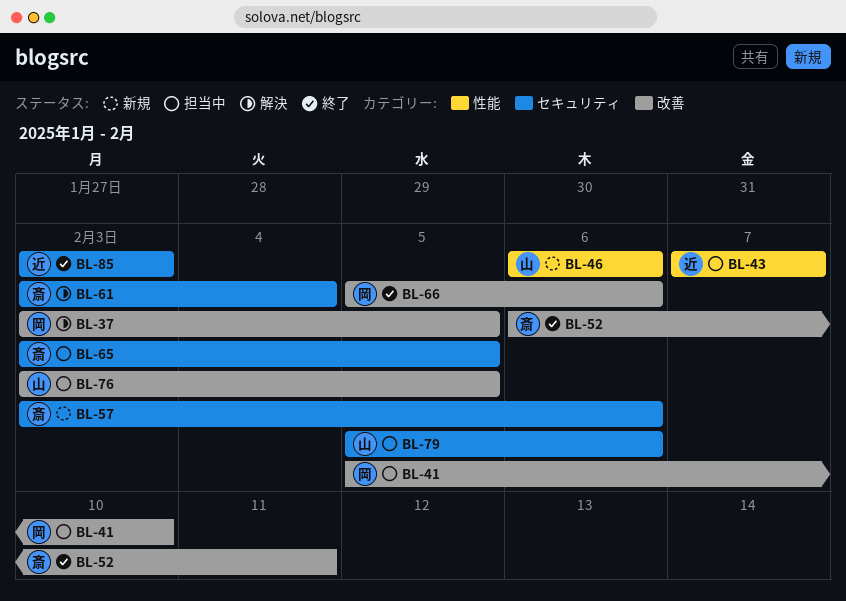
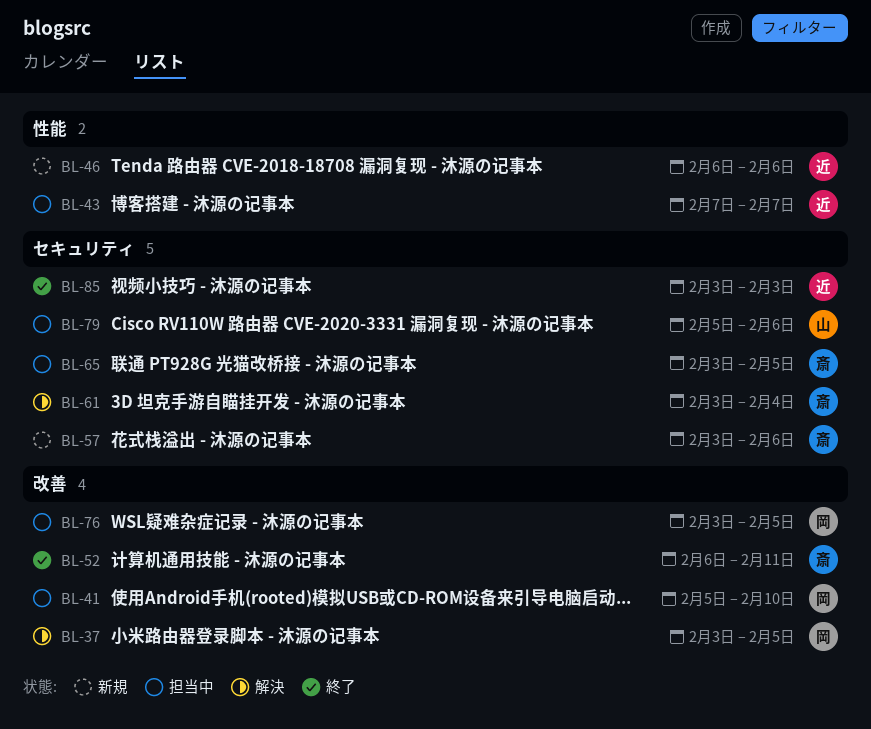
BL-46, owner: 山 -> 近
BL-66: present -> none
BL-76, owner: 山 -> 岡

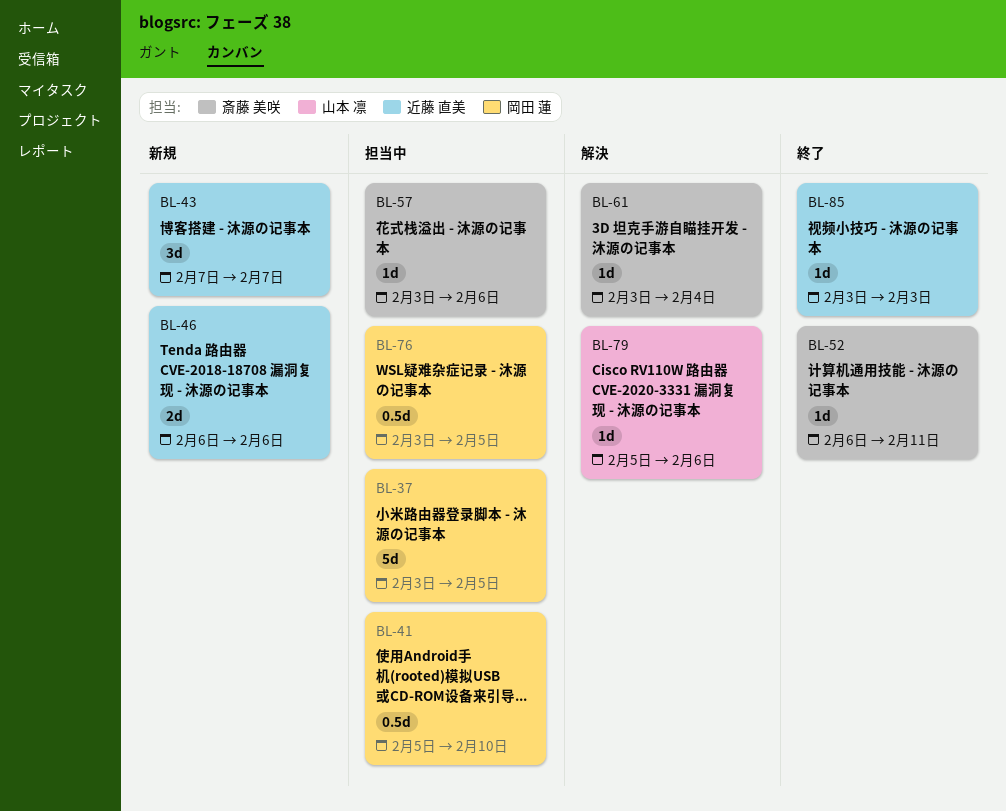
BL-37, status: 解決 -> 担当中
BL-43, status: 担当中 -> 新規
BL-57, status: 新規 -> 担当中
BL-65: present -> none
BL-79, status: 担当中 -> 解決

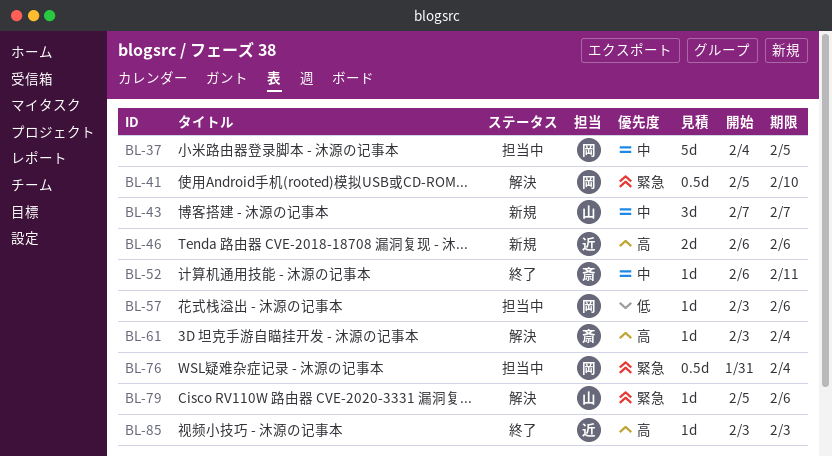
BL-37, start: Feb 3 -> Feb 4
BL-41, status: 担当中 -> 解決
BL-43, owner: 近藤 直美 -> 山本 凛
BL-57, owner: 斎藤 美咲 -> 岡田 蓮
BL-76, start: Feb 3 -> Jan 31
BL-76, due: Feb 5 -> Feb 4

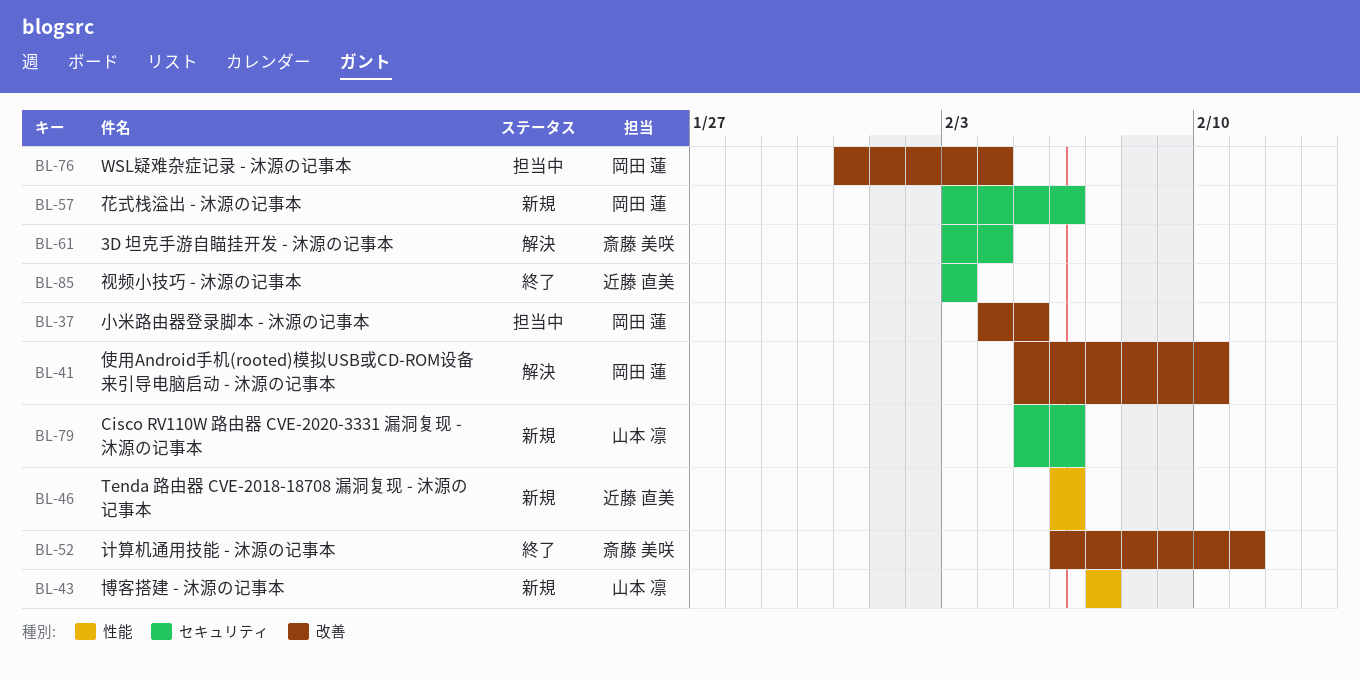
BL-57, status: 担当中 -> 新規
BL-79, status: 解決 -> 新規

